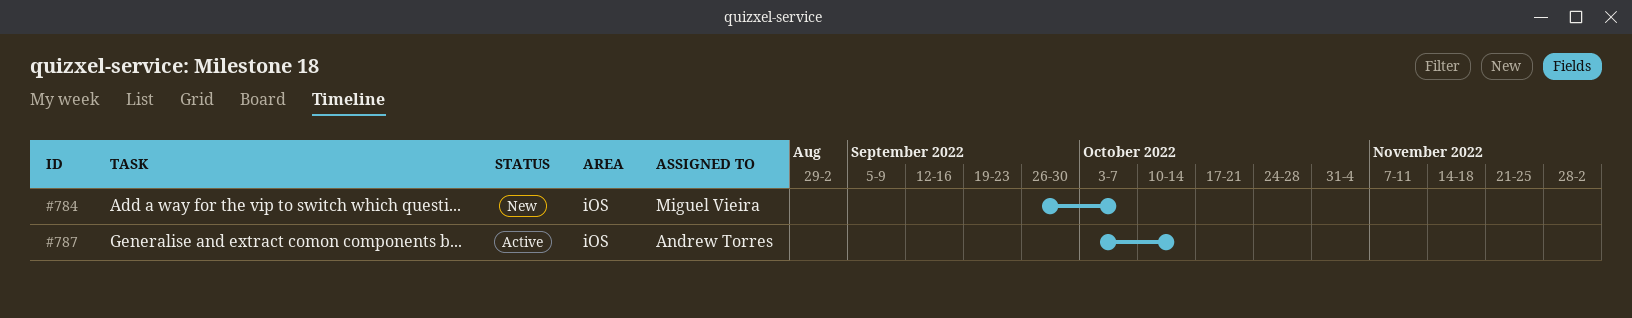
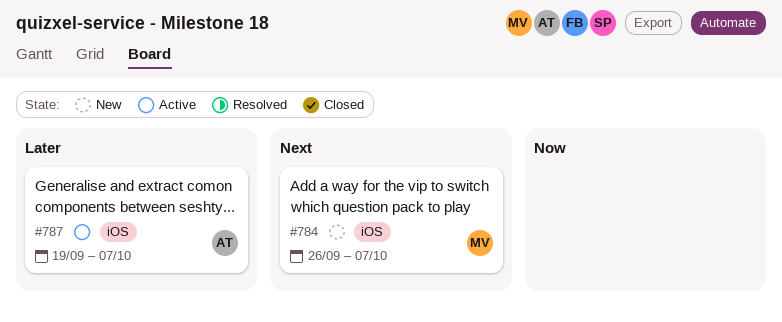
#787, start: Oct 3 -> Sep 19
#787, due: Oct 14 -> Oct 7

